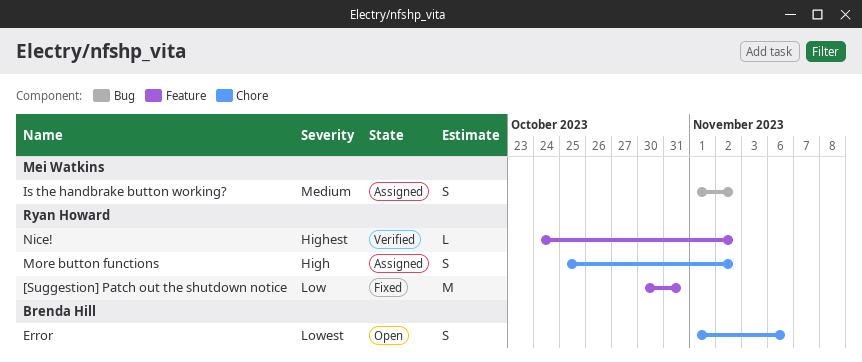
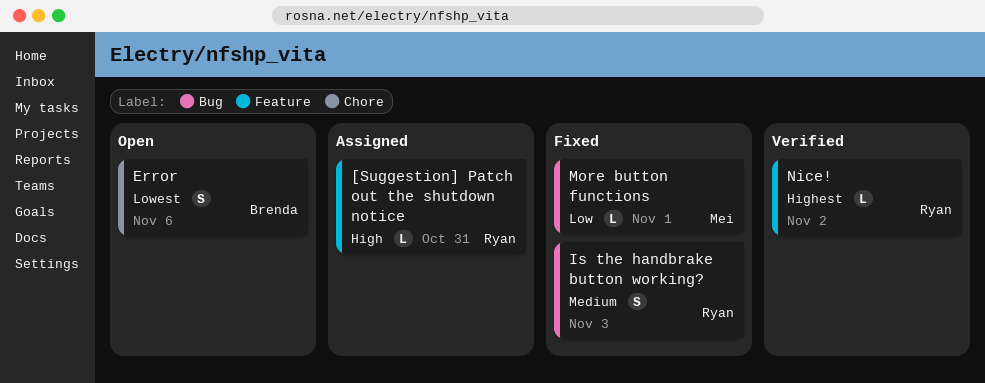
[Suggestion] Patch out the shutdown notice, status: Fixed -> Assigned
[Suggestion] Patch out the shutdown notice, priority: Low -> High
[Suggestion] Patch out the shutdown notice, estimate: M -> L
Is the handbrake button working?, status: Assigned -> Fixed
Is the handbrake button working?, owner: Mei Watkins -> Ryan Howard
Is the handbrake button working?, due: Nov 2 -> Nov 3
More button functions, status: Assigned -> Fixed
More button functions, owner: Ryan Howard -> Mei Watkins
More button functions, priority: High -> Low
More button functions, label: Chore -> Bug
More button functions, estimate: S -> L
More button functions, due: Nov 2 -> Nov 1

